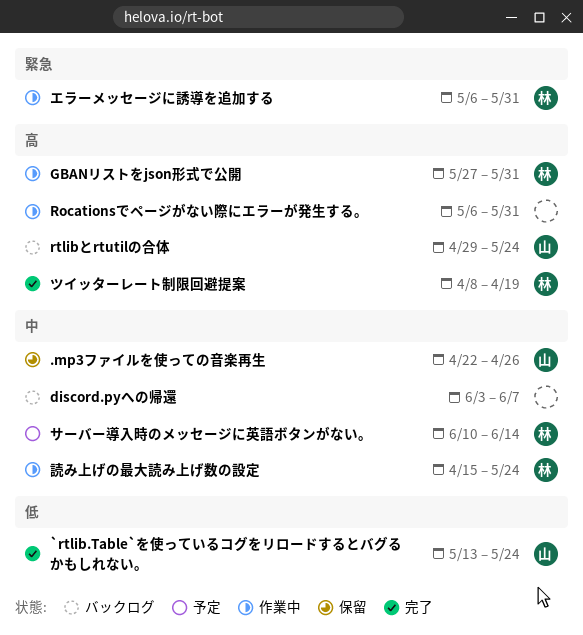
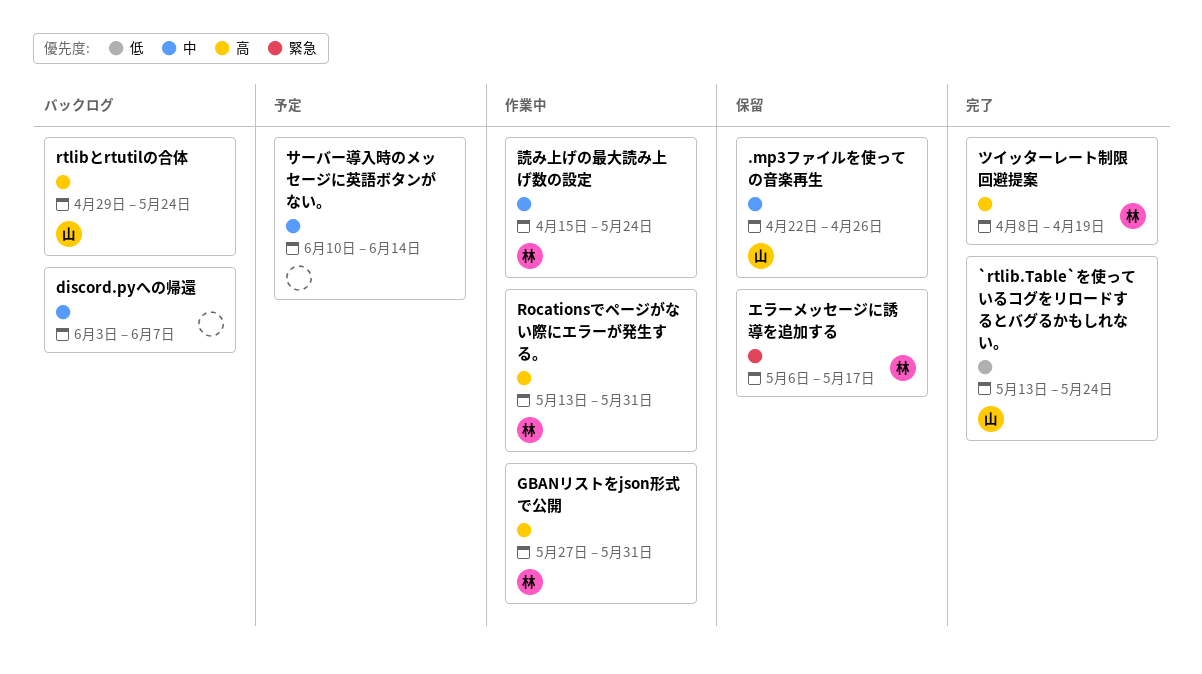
Rocationsでページがない際にエラーが発生する。, owner: none -> 林
Rocationsでページがない際にエラーが発生する。, start: May 6 -> May 13
エラーメッセージに誘導を追加する, status: 作業中 -> 保留
エラーメッセージに誘導を追加する, due: May 31 -> May 17
サーバー導入時のメッセージに英語ボタンがない。, owner: 林 -> none

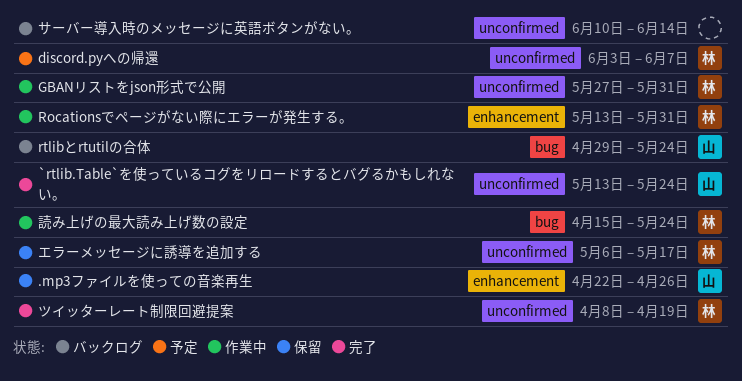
discord.pyへの帰還, status: バックログ -> 予定
discord.pyへの帰還, owner: none -> 林
サーバー導入時のメッセージに英語ボタンがない。, status: 予定 -> バックログ

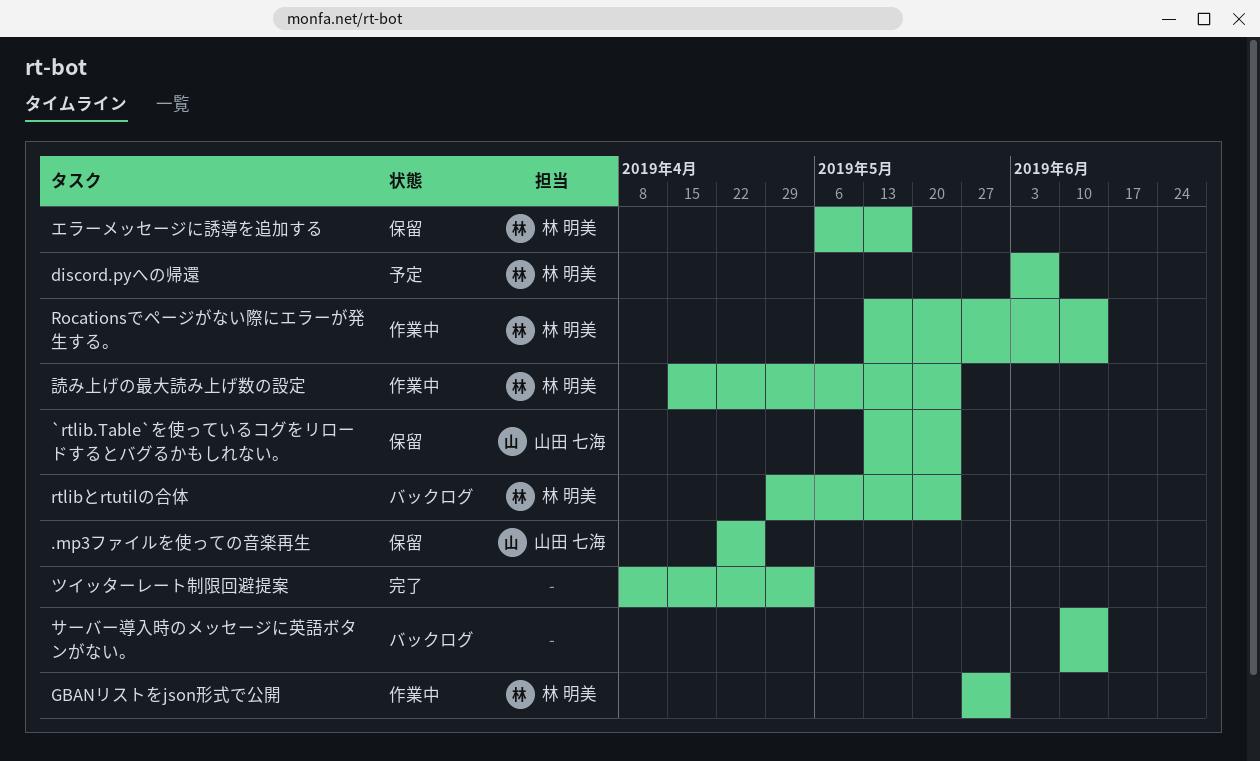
`rtlib.Table`を使っているコグをリロードするとバグるかもしれない。, status: 完了 -> 保留
Rocationsでページがない際にエラーが発生する。, due: May 31 -> Jun 14
rtlibとrtutilの合体, owner: 山田 七海 -> 林 明美
ツイッターレート制限回避提案, owner: 林 明美 -> none
ツイッターレート制限回避提案, due: Apr 19 -> May 3

